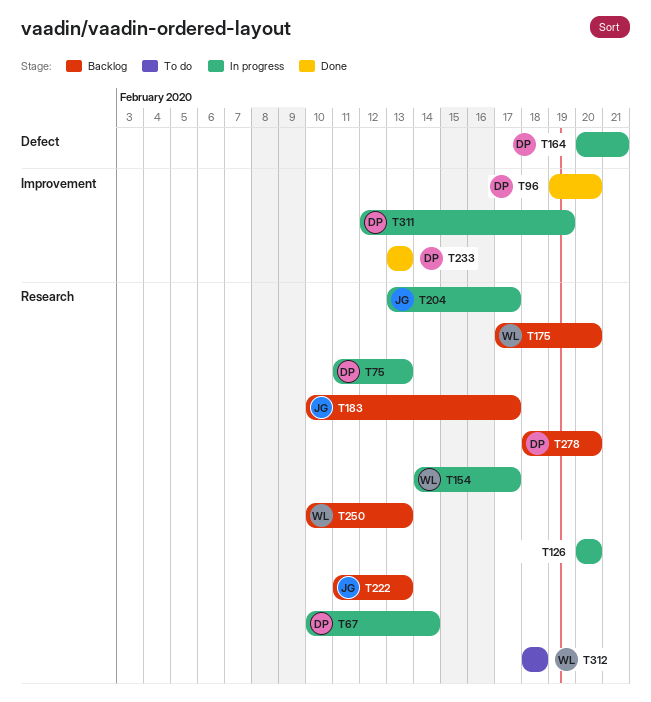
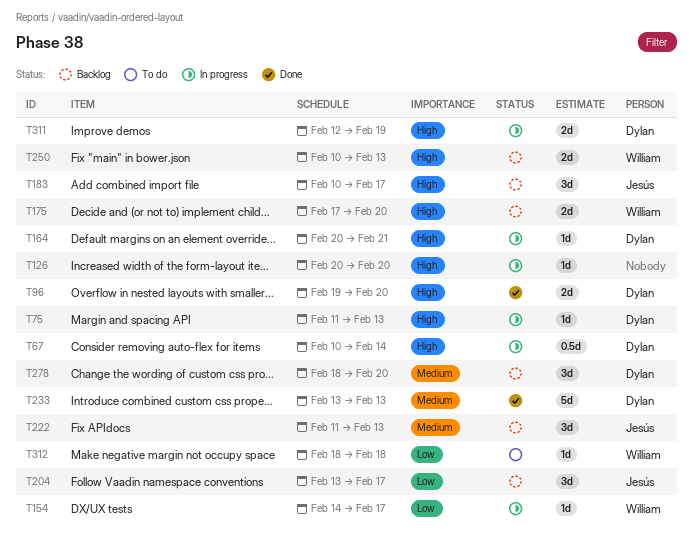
T204, status: In progress -> Backlog

